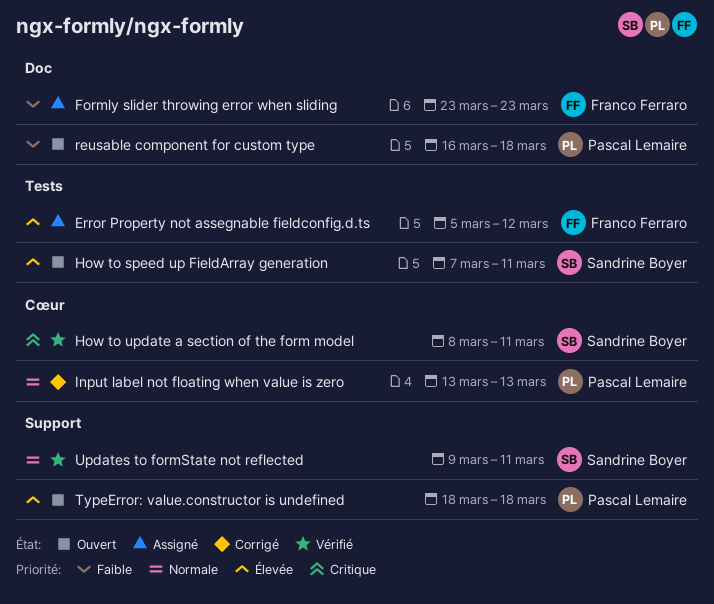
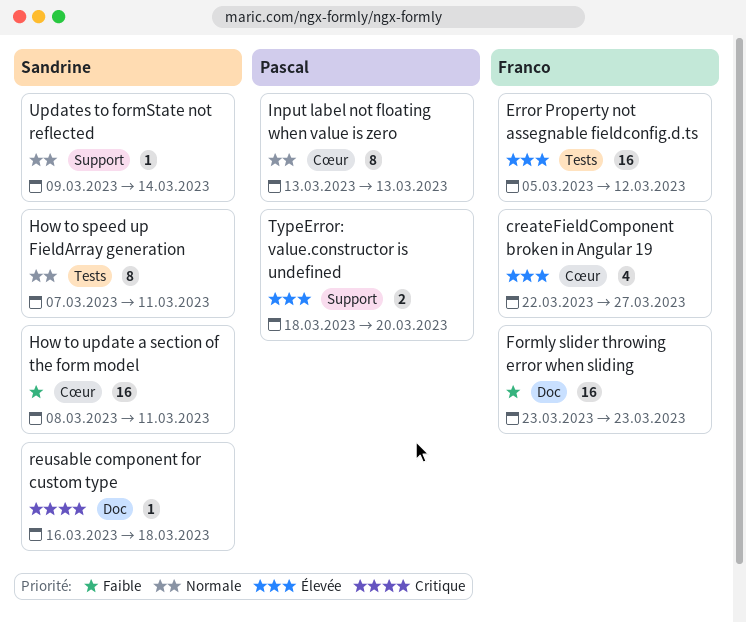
createFieldComponent broken in Angular 19: none -> present
How to speed up FieldArray generation, priority: Élevée -> Normale
How to update a section of the form model, priority: Critique -> Faible
reusable component for custom type, owner: Pascal Lemaire -> Sandrine Boyer
reusable component for custom type, priority: Faible -> Critique
TypeError: value.constructor is undefined, due: Mar 18 -> Mar 20
Updates to formState not reflected, due: Mar 11 -> Mar 14

